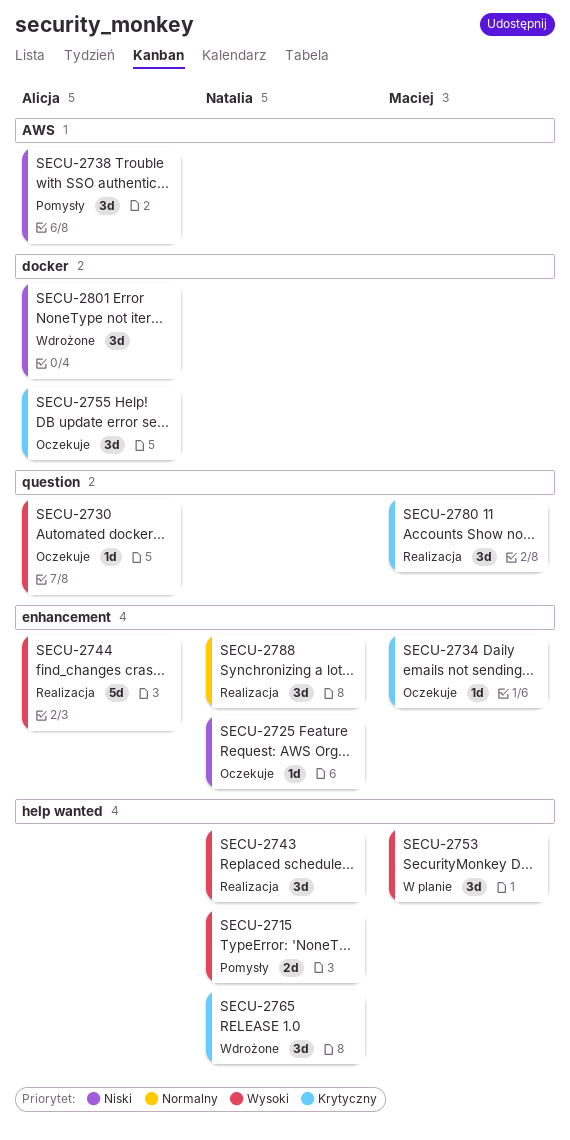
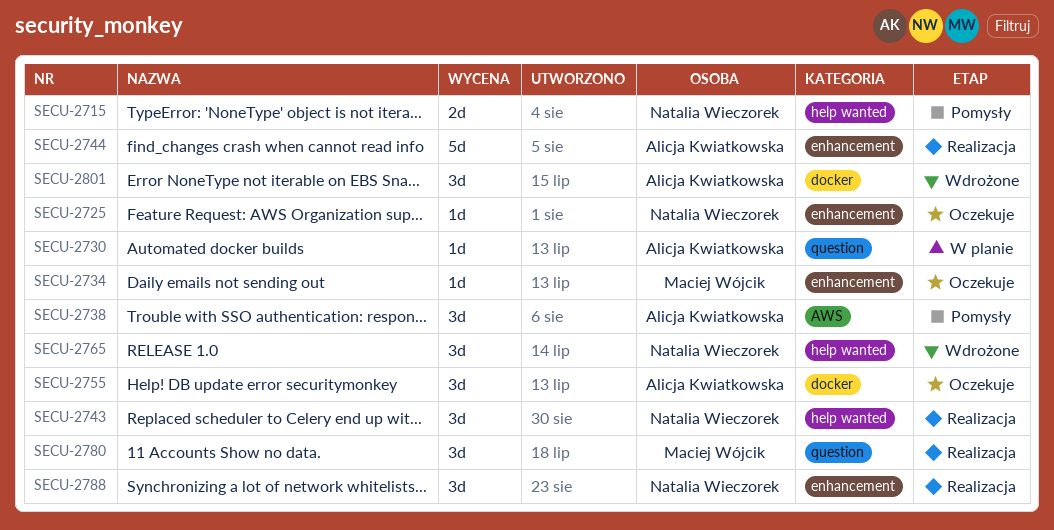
SECU-2730, status: Oczekuje -> W planie
SECU-2753: present -> none

